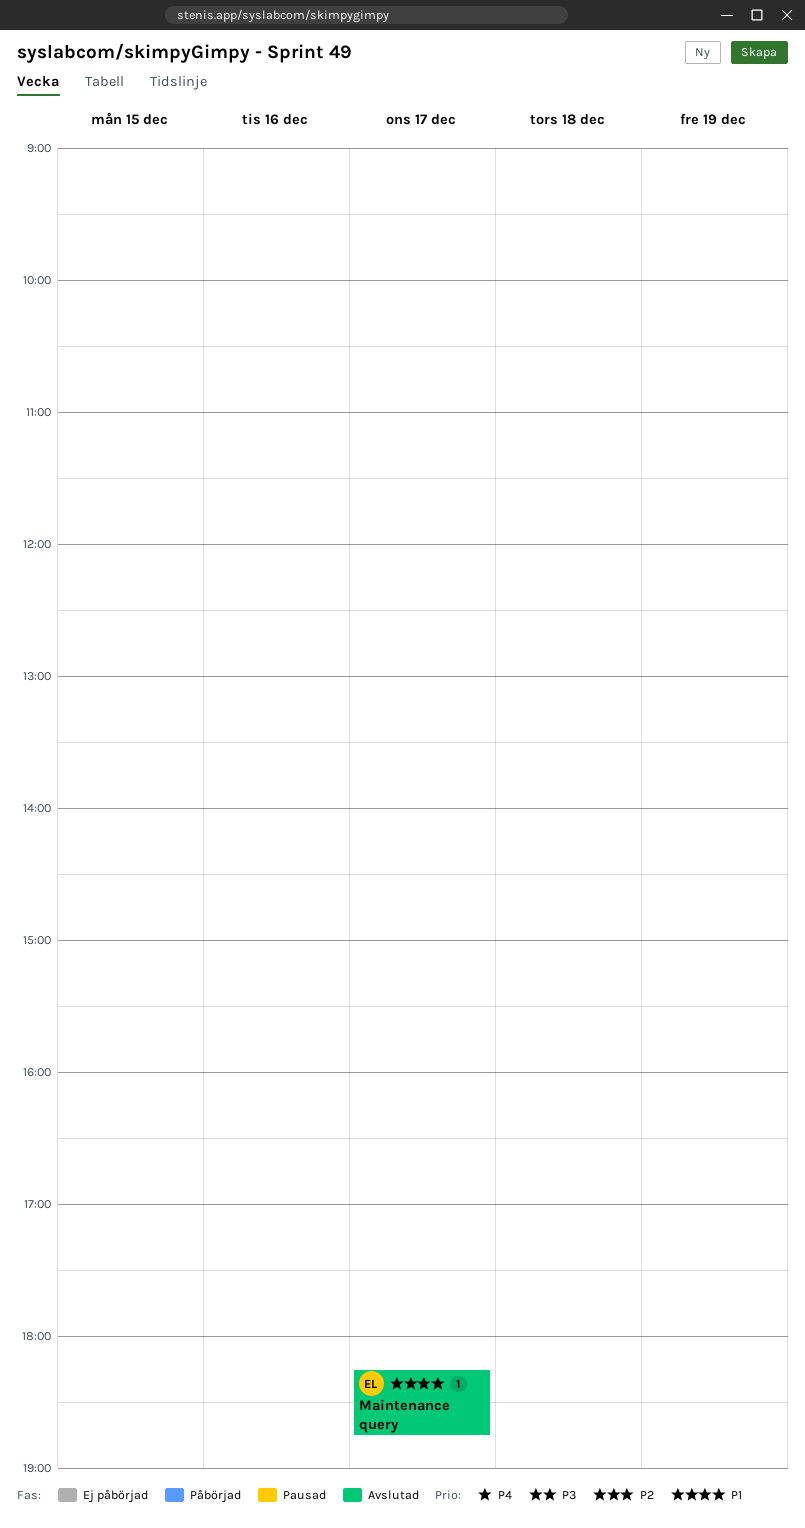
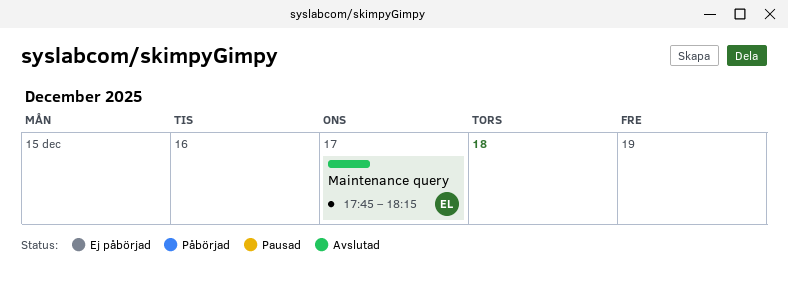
Maintenance query, begins: 18:15 -> 17:45
Maintenance query, ends: 18:45 -> 18:15

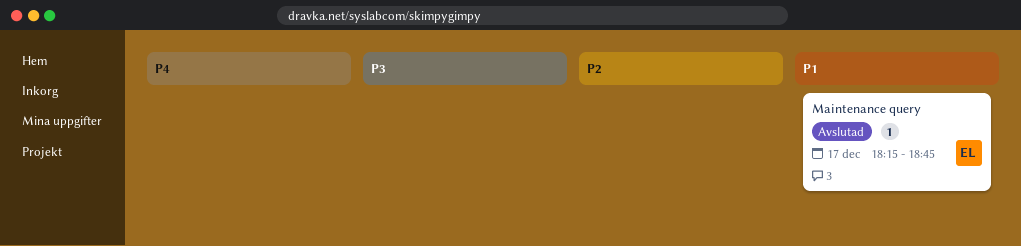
Maintenance query, begins: 17:45 -> 18:15
Maintenance query, ends: 18:15 -> 18:45

